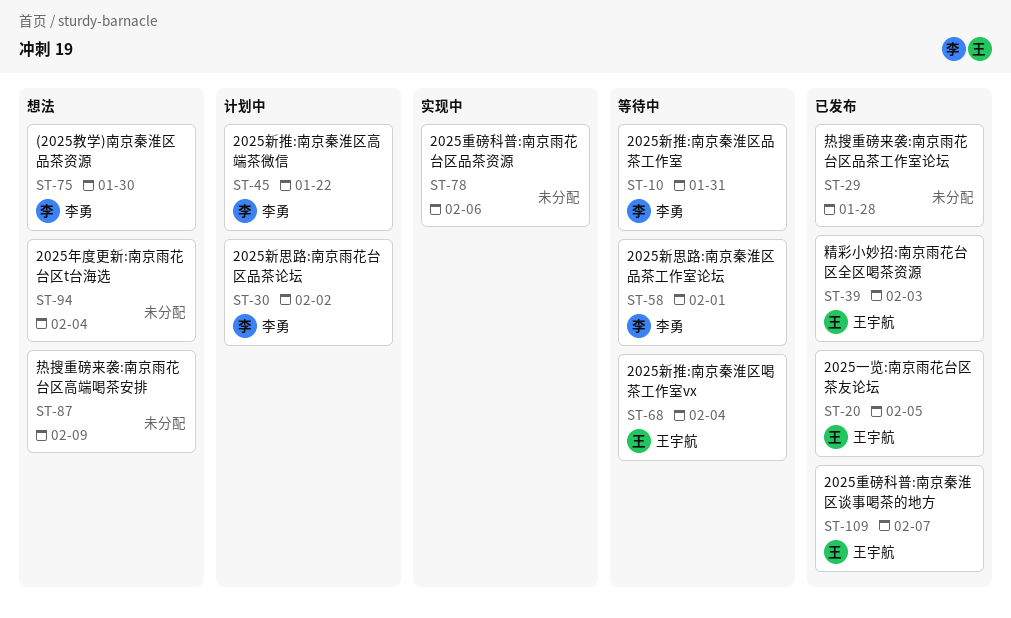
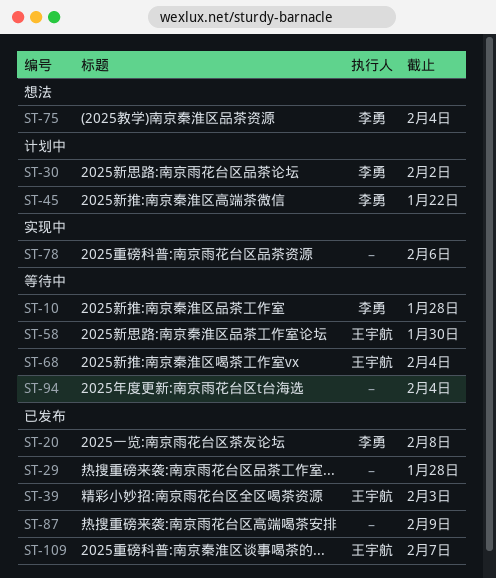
ST-10, due: Jan 31 -> Jan 28
ST-20, owner: 王宇航 -> 李勇
ST-20, due: Feb 5 -> Feb 8
ST-58, owner: 李勇 -> 王宇航
ST-58, due: Feb 1 -> Jan 30
ST-75, due: Jan 30 -> Feb 4
ST-87, status: 想法 -> 已发布
ST-94, status: 想法 -> 等待中

